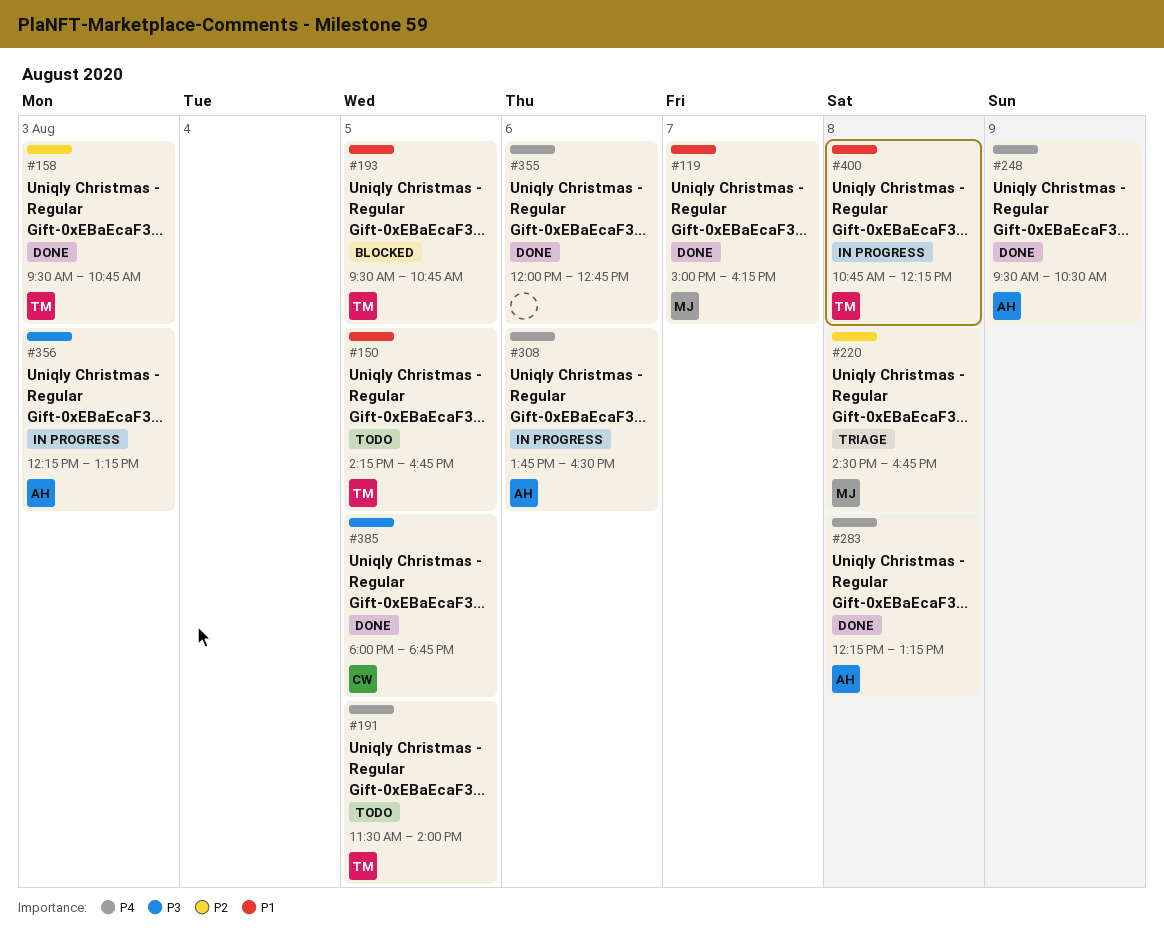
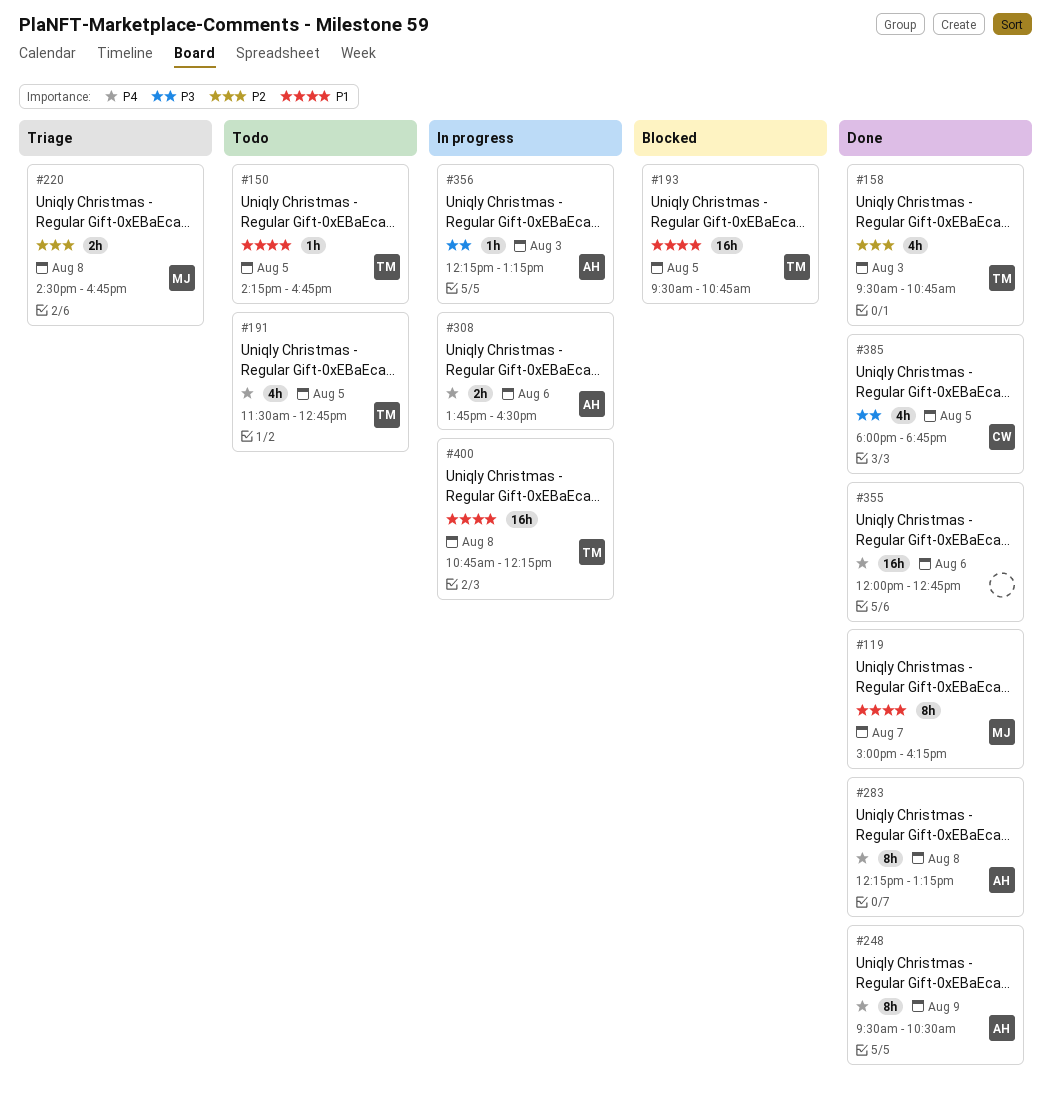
#191, ends: 14:00 -> 12:45

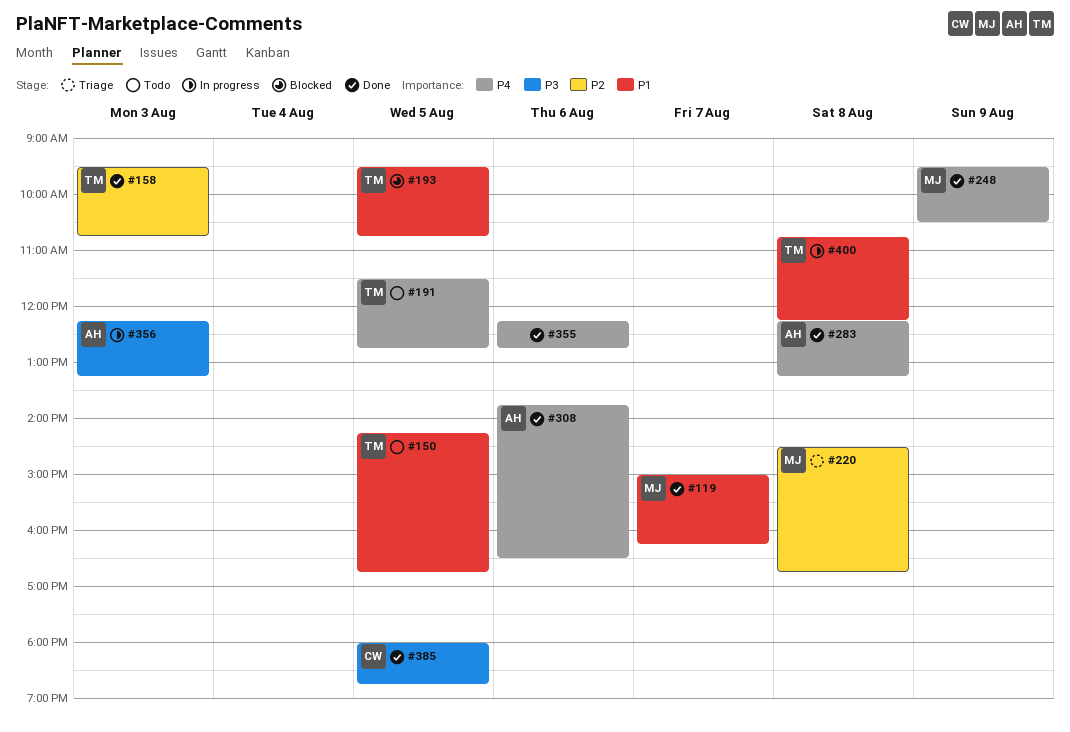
#248, owner: AH -> MJ
#308, status: In progress -> Done
#355, begins: 12:00 -> 12:15

